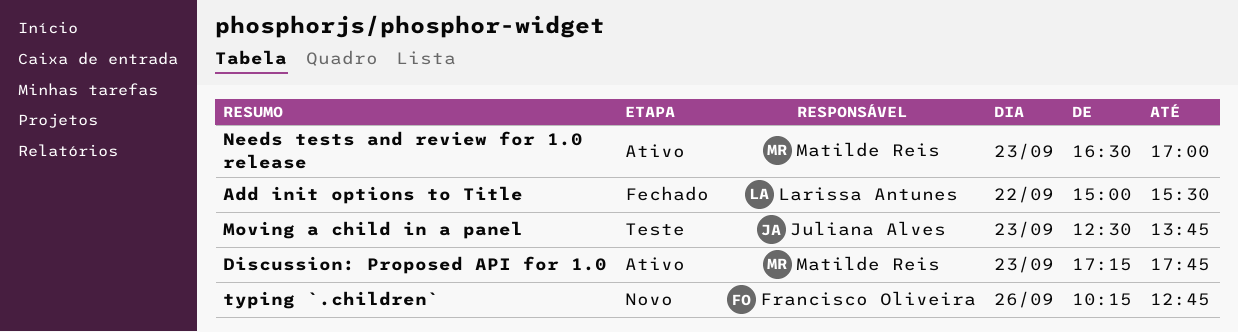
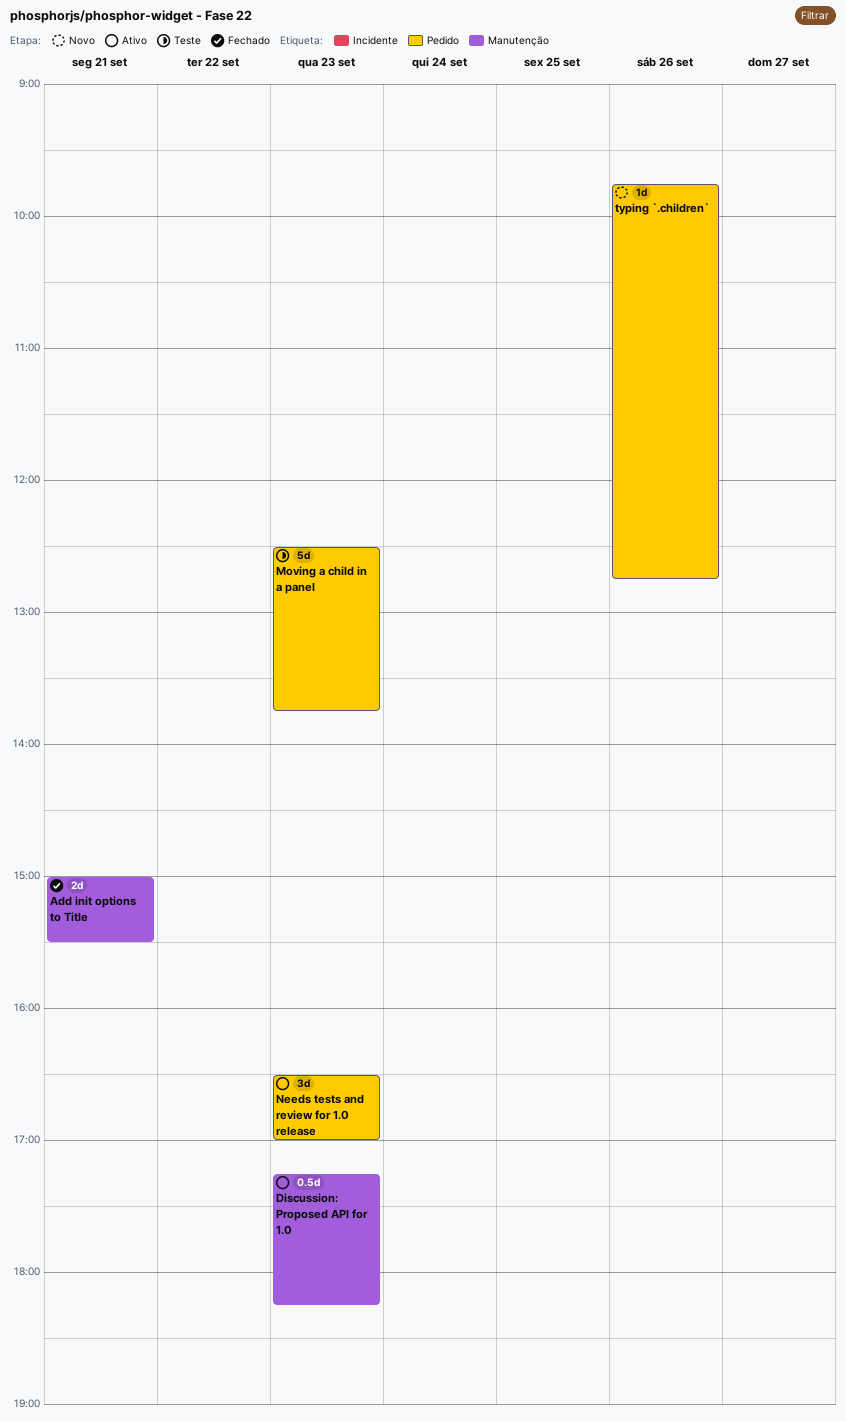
Add init options to Title, day: Sep 22 -> Sep 21
Discussion: Proposed API for 1.0, ends: 17:45 -> 18:15
typing `.children`, begins: 10:15 -> 09:45

